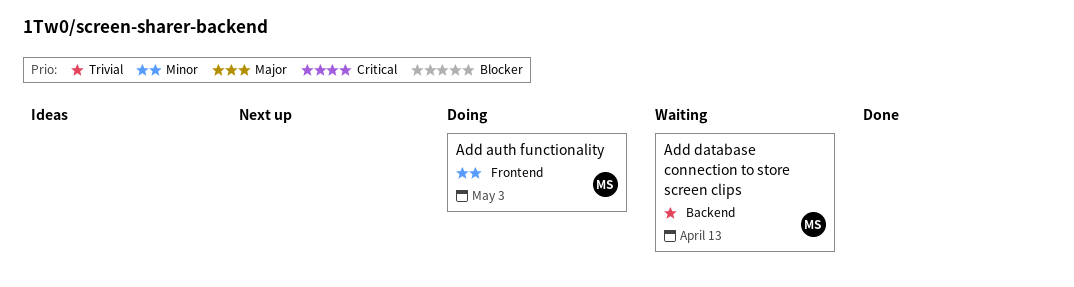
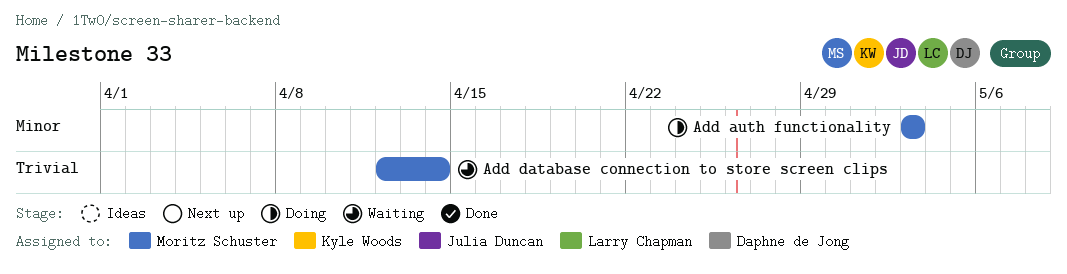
Add database connection to store screen clips, due: Apr 13 -> Apr 14

